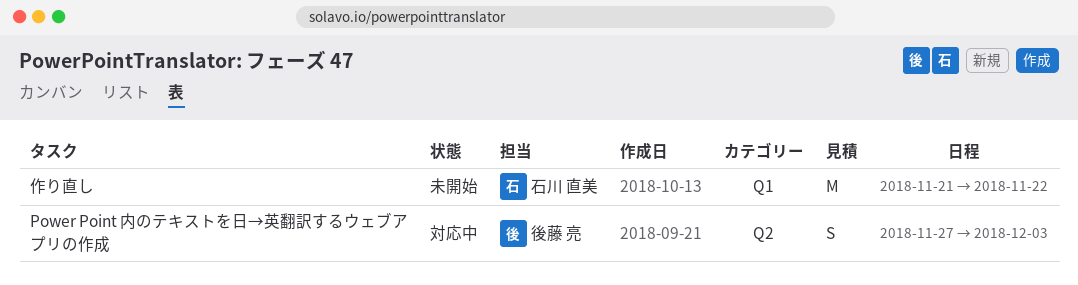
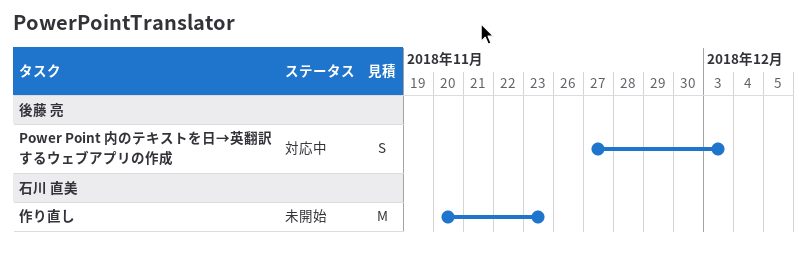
作り直し, start: Nov 21 -> Nov 20
作り直し, due: Nov 22 -> Nov 23

